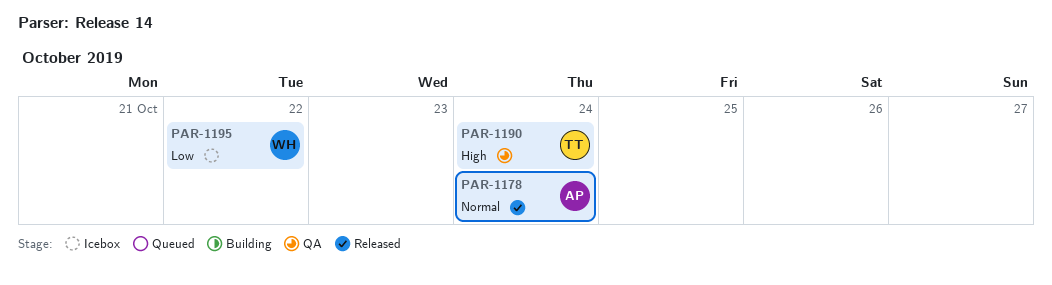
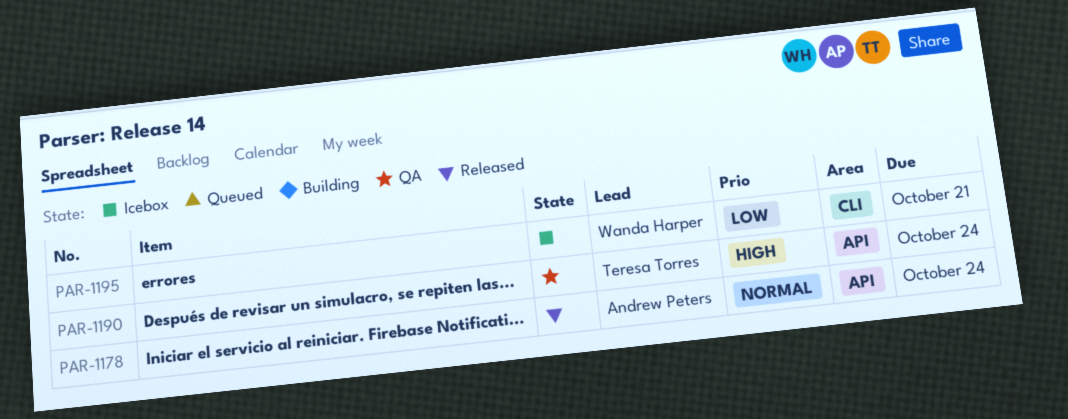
PAR-1195, due: Oct 22 -> Oct 21

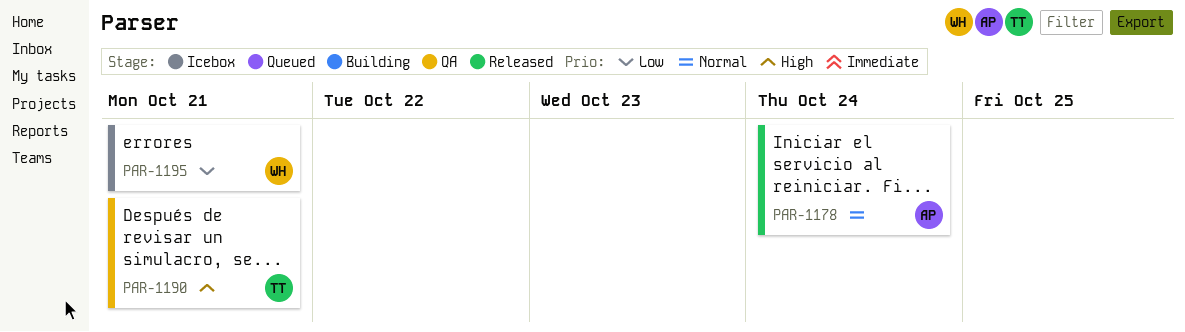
PAR-1190, due: Oct 24 -> Oct 21

